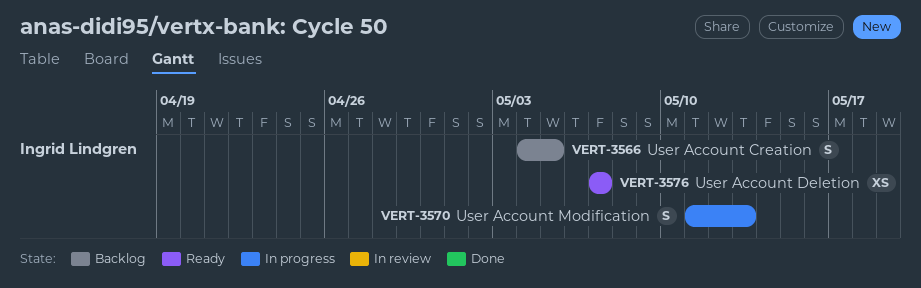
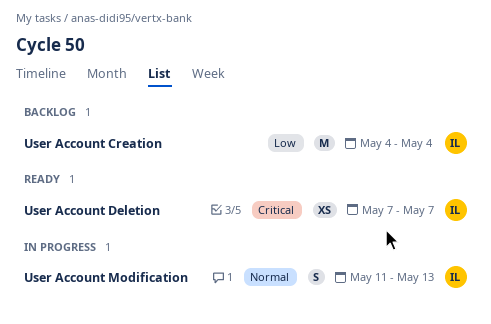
User Account Creation, estimate: S -> M
User Account Creation, due: May 5 -> May 4

